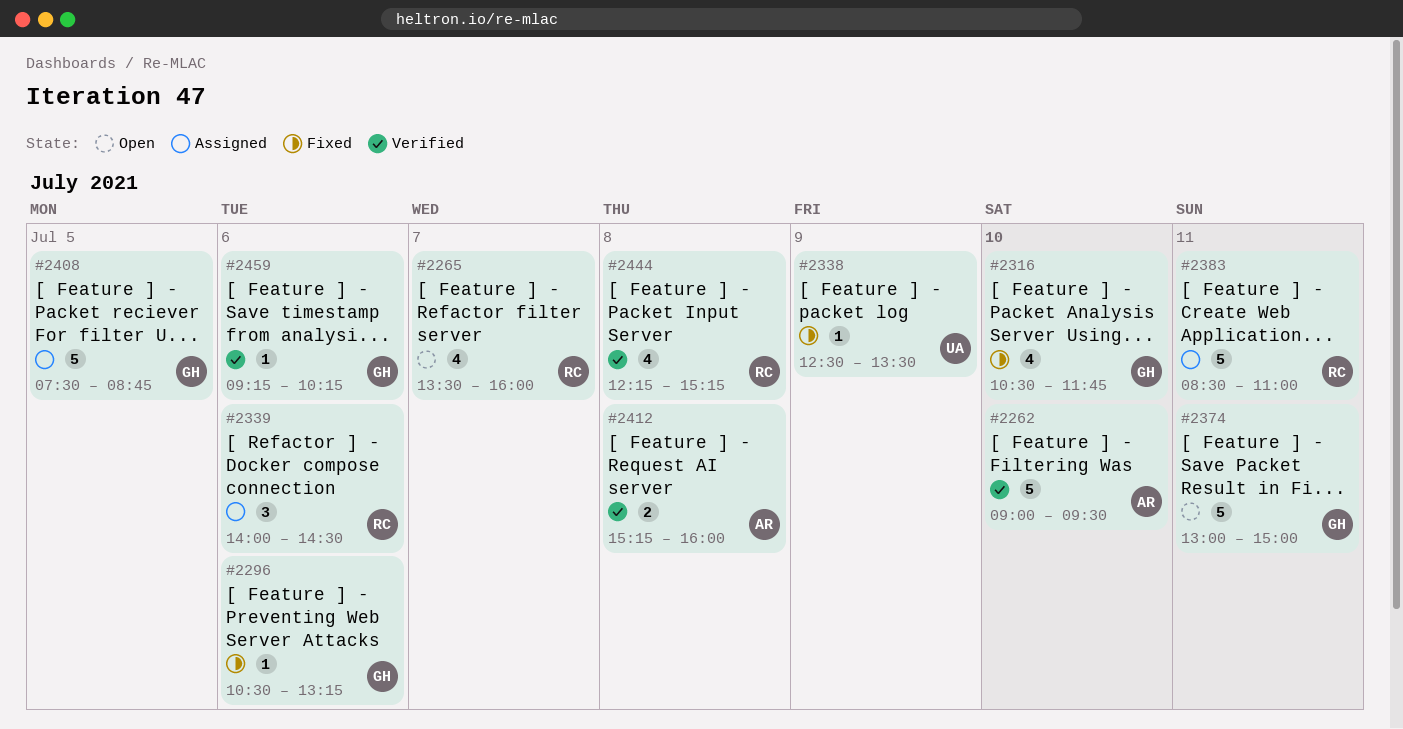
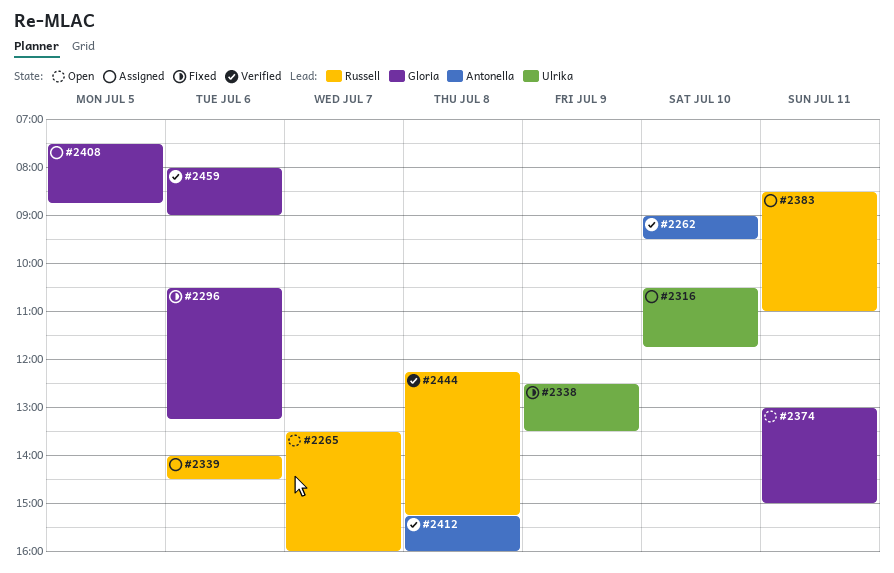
#2316, status: Fixed -> Assigned
#2316, owner: Gloria -> Ulrika
#2459, begins: 09:15 -> 08:00
#2459, ends: 10:15 -> 09:00

